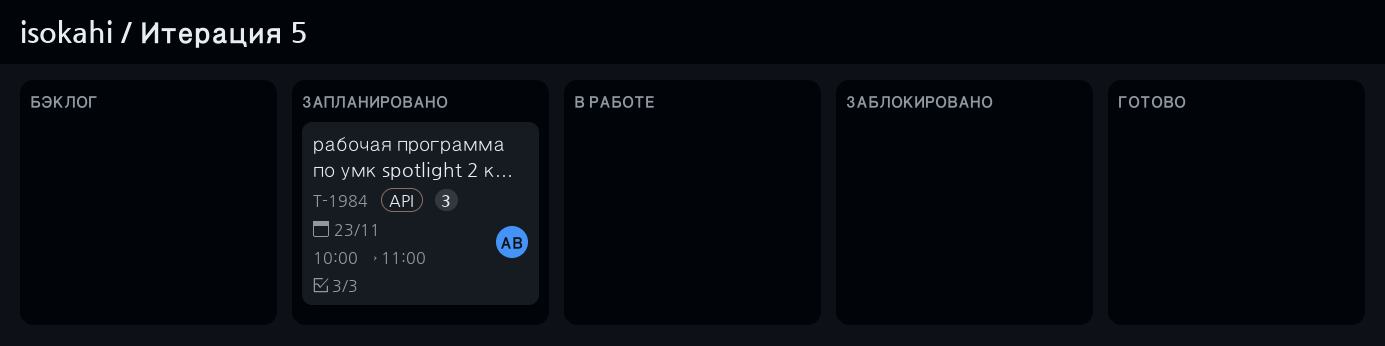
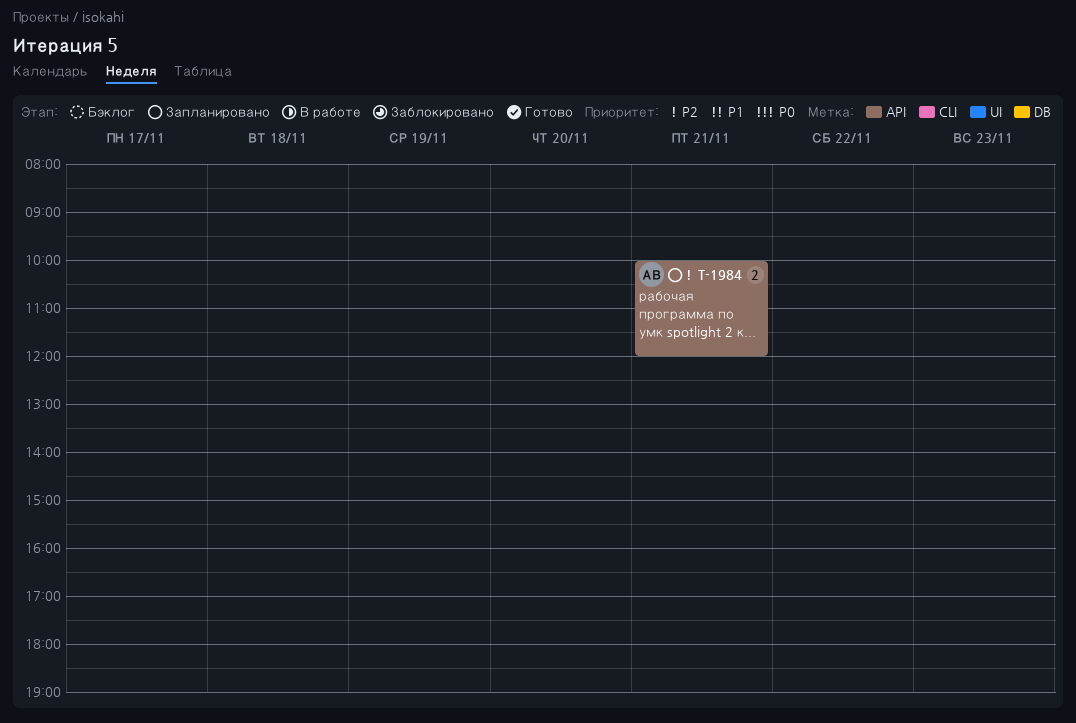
T-1984, estimate: 3 -> 2
T-1984, day: Nov 23 -> Nov 21
T-1984, ends: 11:00 -> 12:00

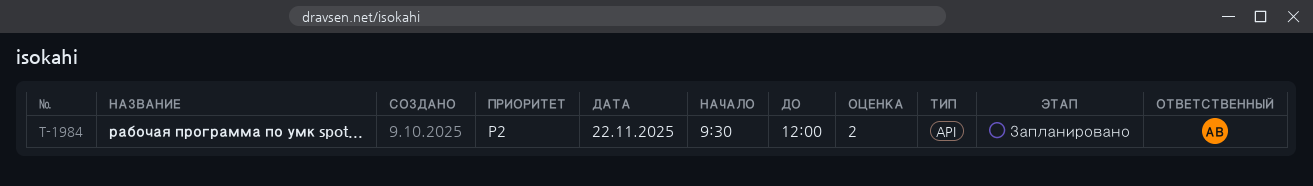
T-1984, day: Nov 21 -> Nov 22
T-1984, begins: 10:00 -> 09:30

